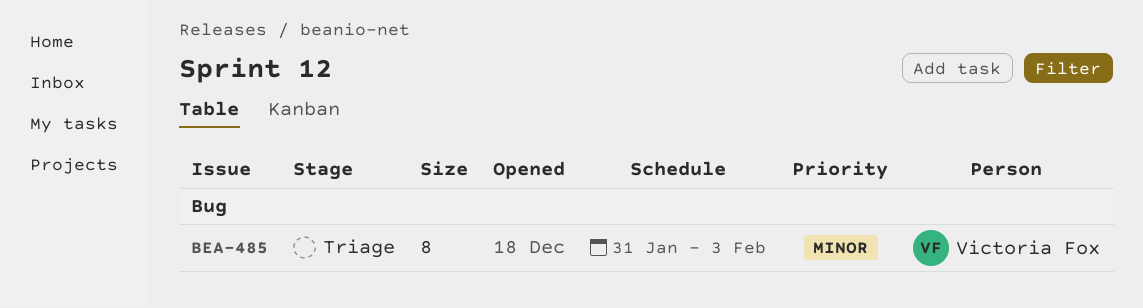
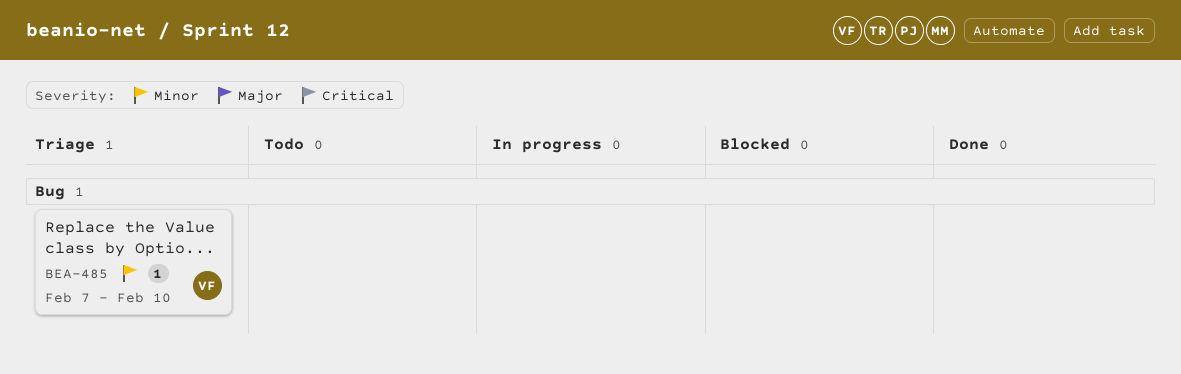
BEA-485, estimate: 8 -> 1
BEA-485, start: Jan 31 -> Feb 7
BEA-485, due: Feb 3 -> Feb 10

